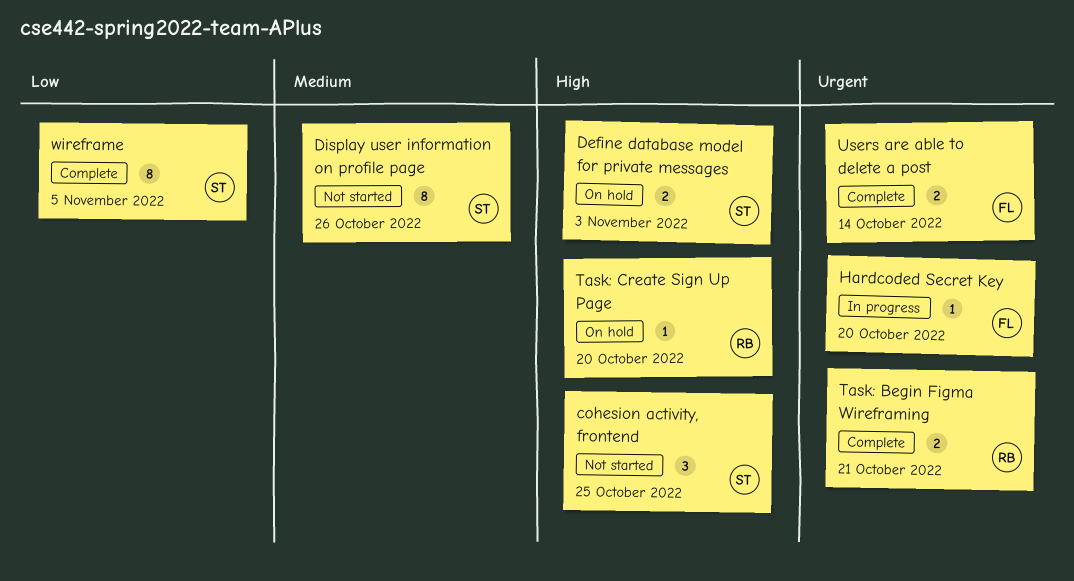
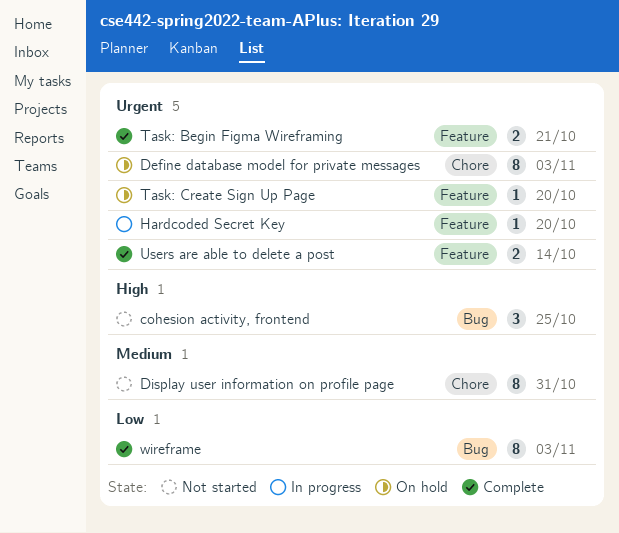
Define database model for private messages, priority: High -> Urgent
Define database model for private messages, estimate: 2 -> 8
Display user information on profile page, due: Oct 26 -> Oct 31
Task: Create Sign Up Page, priority: High -> Urgent
wireframe, due: Nov 5 -> Nov 3

